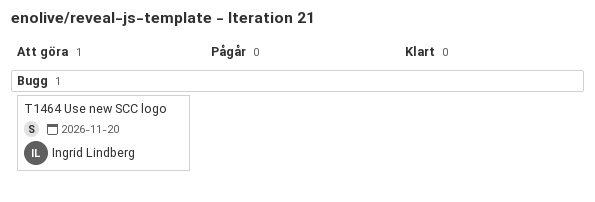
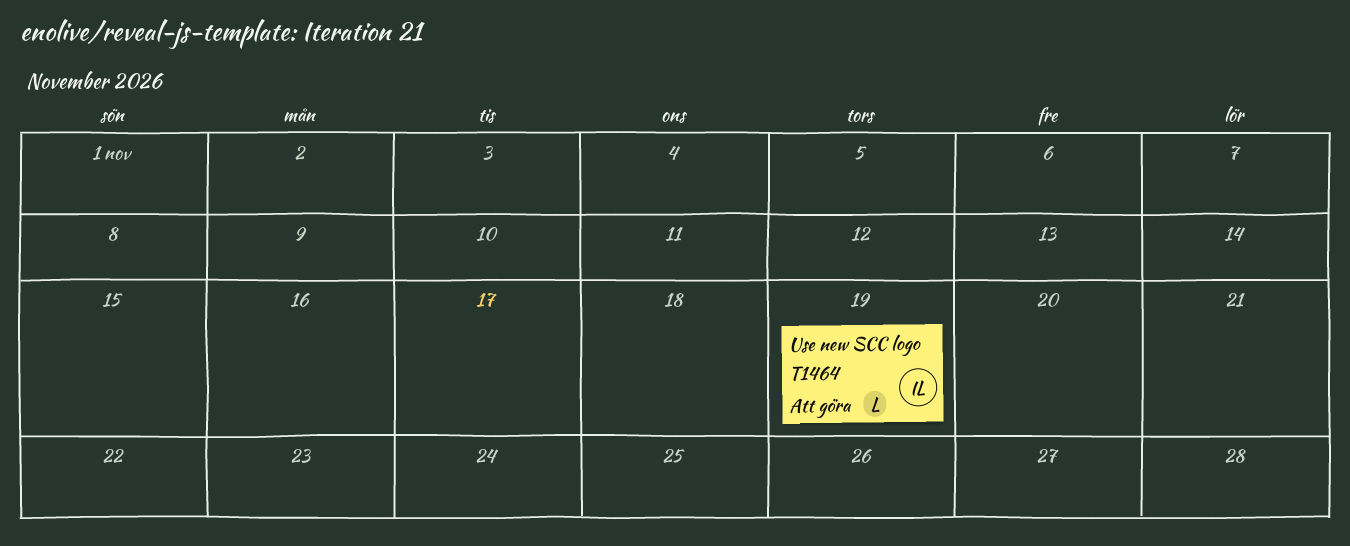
T1464, estimate: S -> L
T1464, due: Nov 20 -> Nov 19

